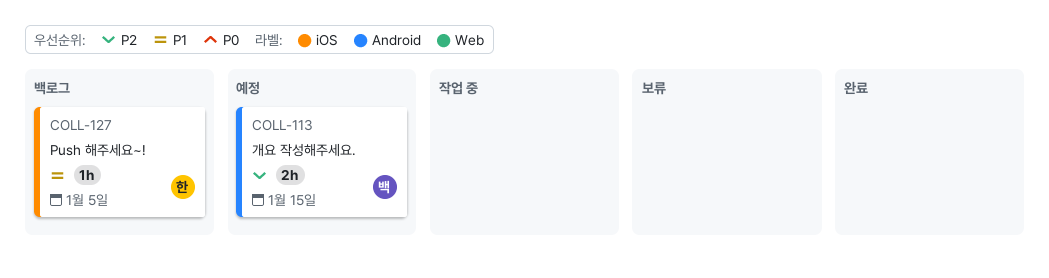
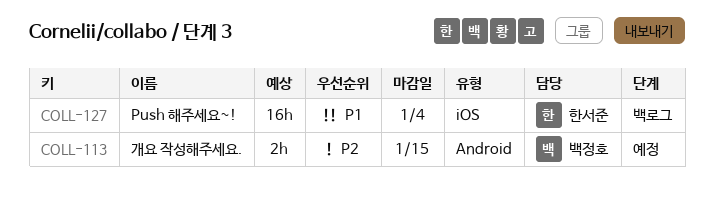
COLL-127, estimate: 1h -> 16h
COLL-127, due: Jan 5 -> Jan 4

